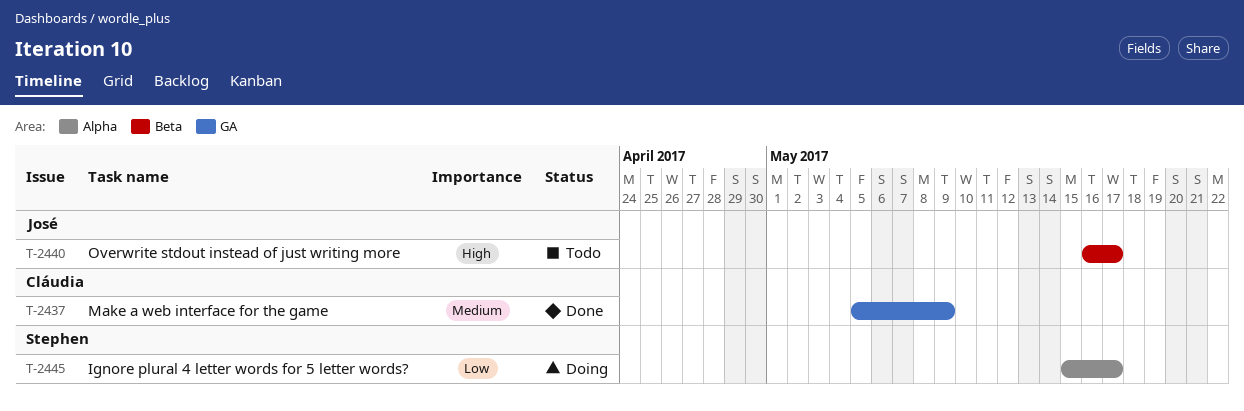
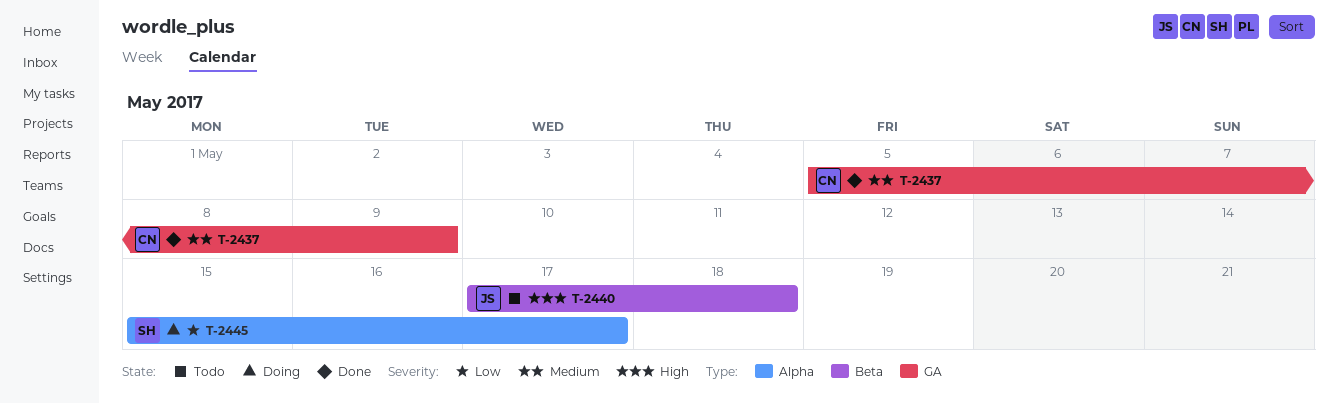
T-2440, start: May 16 -> May 17
T-2440, due: May 17 -> May 18

